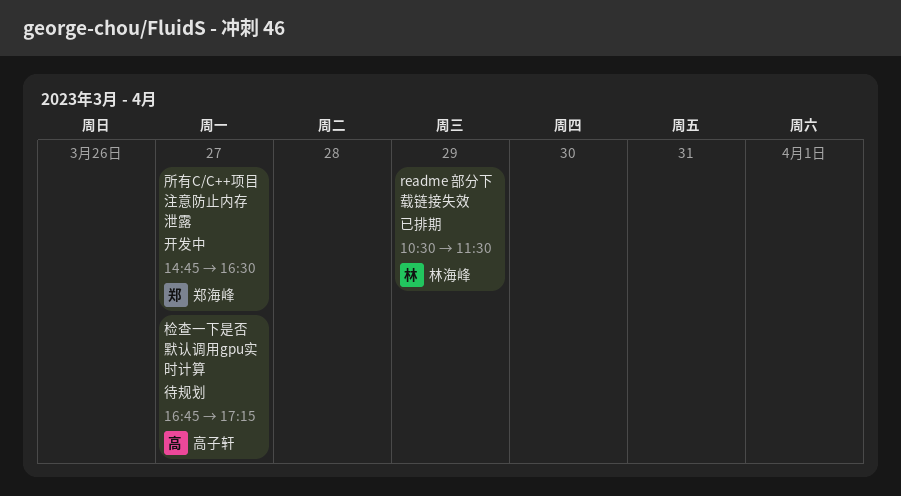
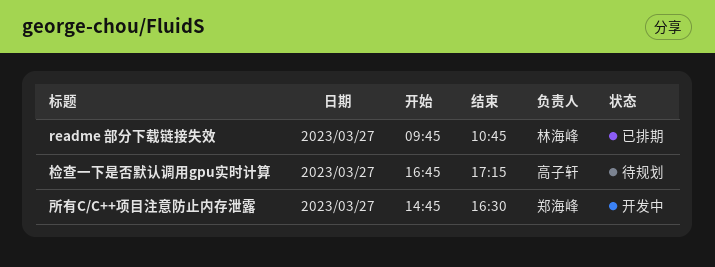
readme 部分下载链接失效, day: Mar 29 -> Mar 27
readme 部分下载链接失效, begins: 10:30 -> 09:45
readme 部分下载链接失效, ends: 11:30 -> 10:45

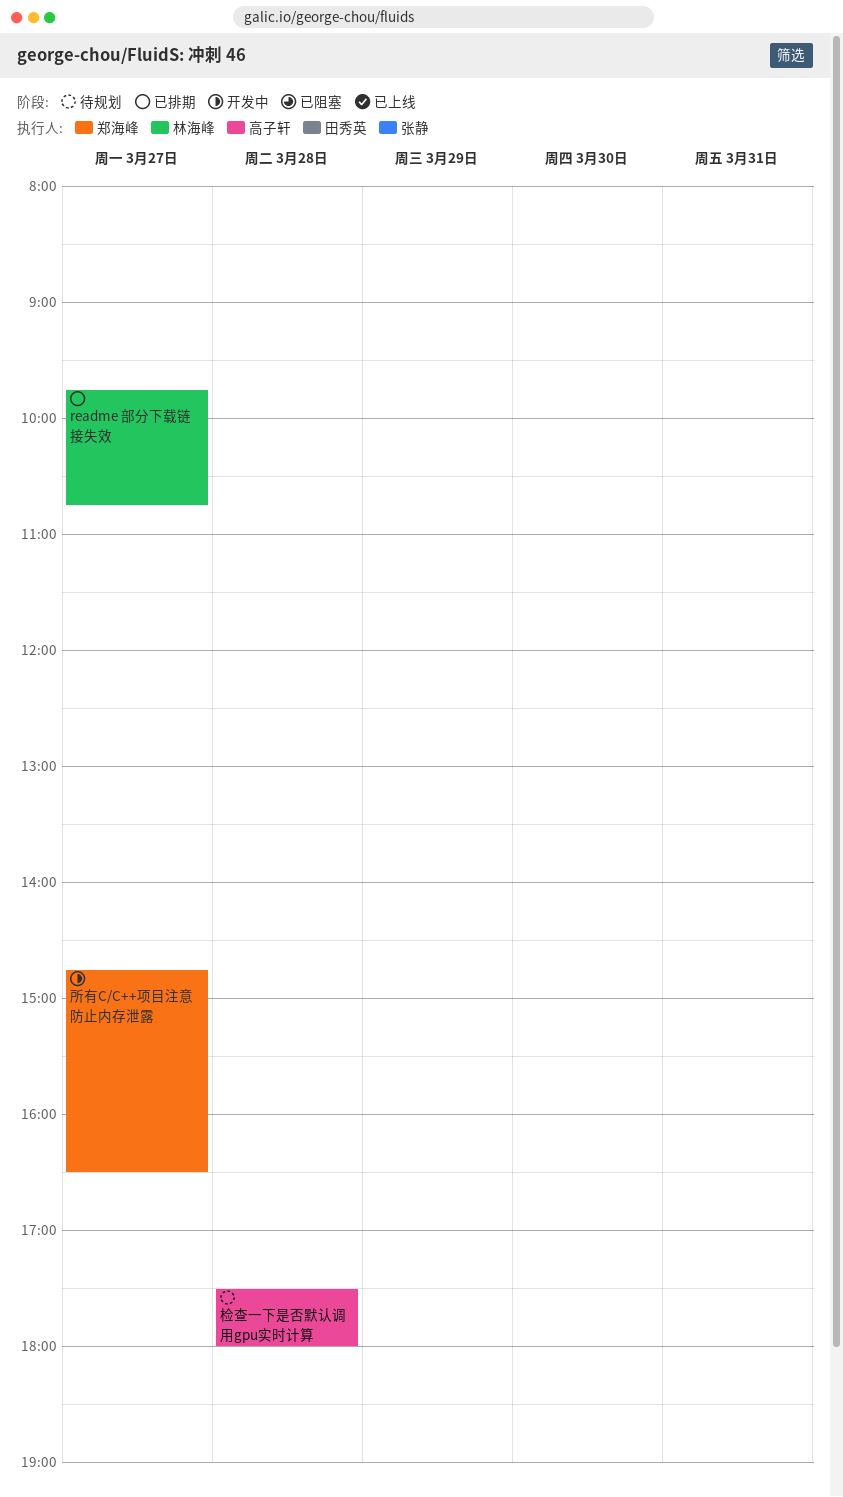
检查一下是否默认调用gpu实时计算, day: Mar 27 -> Mar 28
检查一下是否默认调用gpu实时计算, begins: 16:45 -> 17:30
检查一下是否默认调用gpu实时计算, ends: 17:15 -> 18:00

